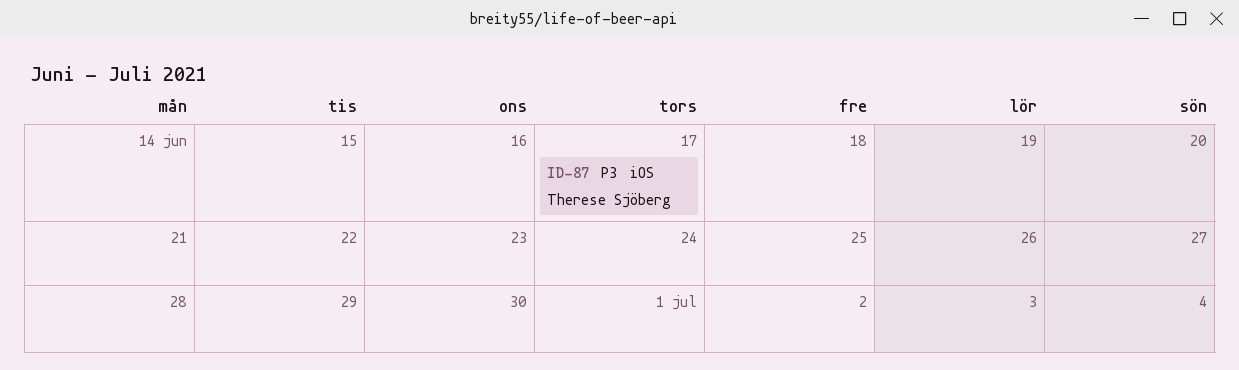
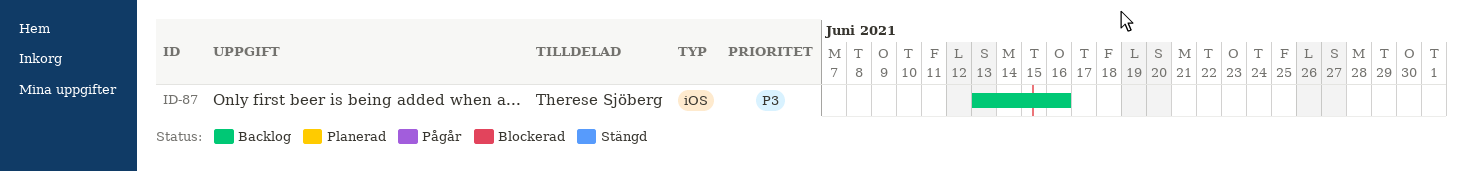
ID-87, due: Jun 17 -> Jun 16

